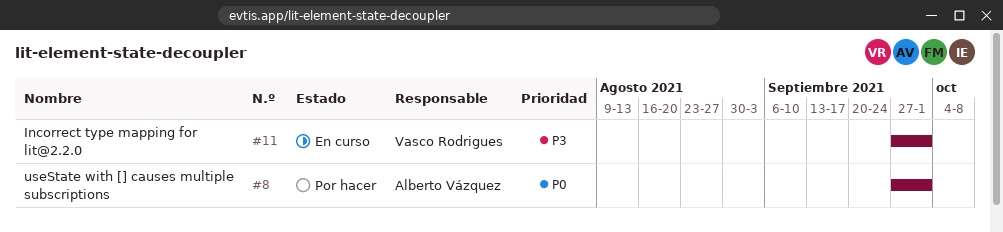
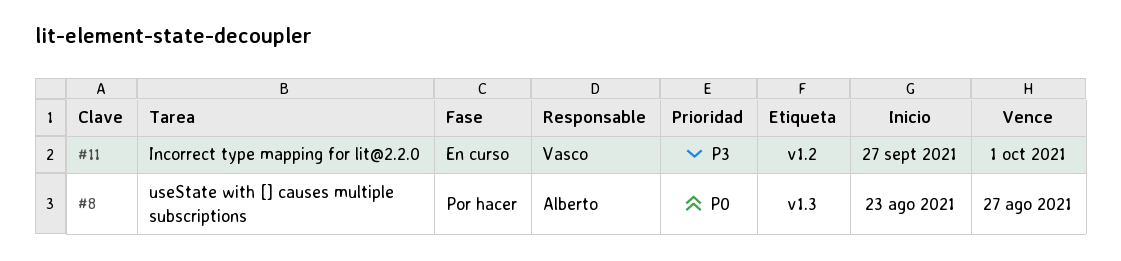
#8, start: Sep 27 -> Aug 23
#8, due: Oct 1 -> Aug 27

